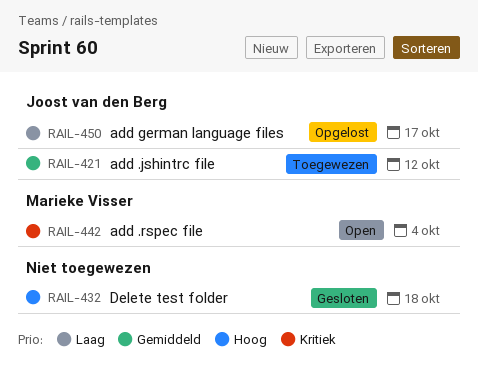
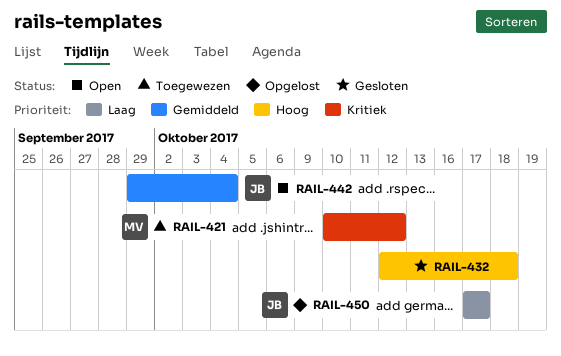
RAIL-421, owner: Joost van den Berg -> Marieke Visser
RAIL-421, priority: Gemiddeld -> Kritiek
RAIL-442, owner: Marieke Visser -> Joost van den Berg
RAIL-442, priority: Kritiek -> Gemiddeld

